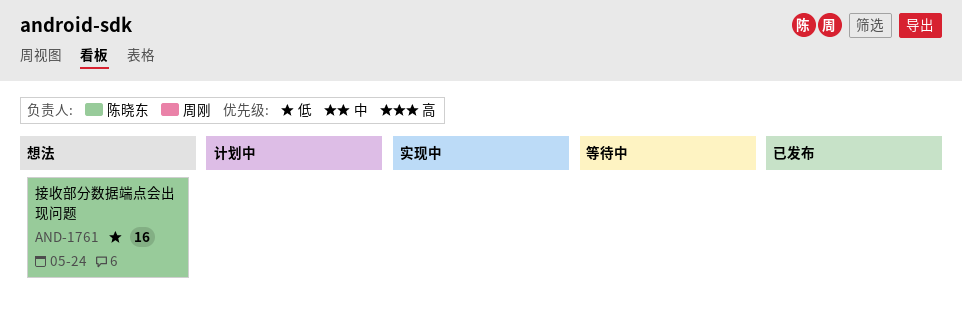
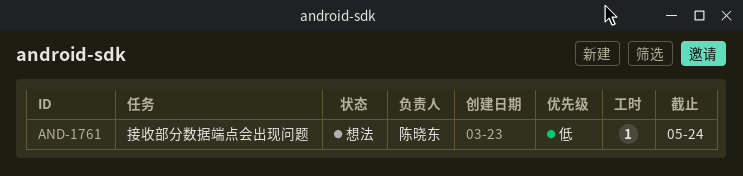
AND-1761, estimate: 16 -> 1

